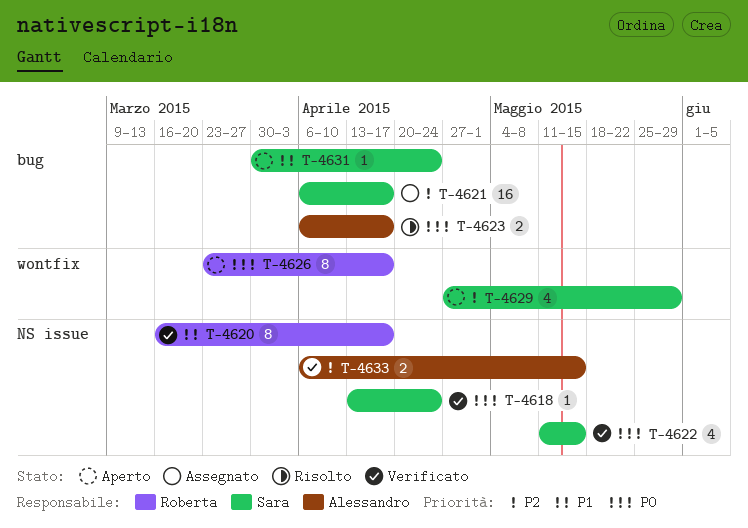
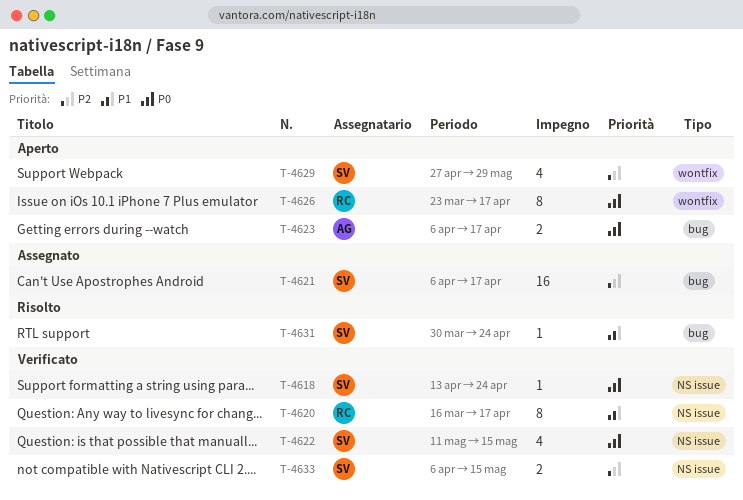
T-4623, status: Risolto -> Aperto
T-4631, status: Aperto -> Risolto
T-4633, owner: Alessandro -> Sara

